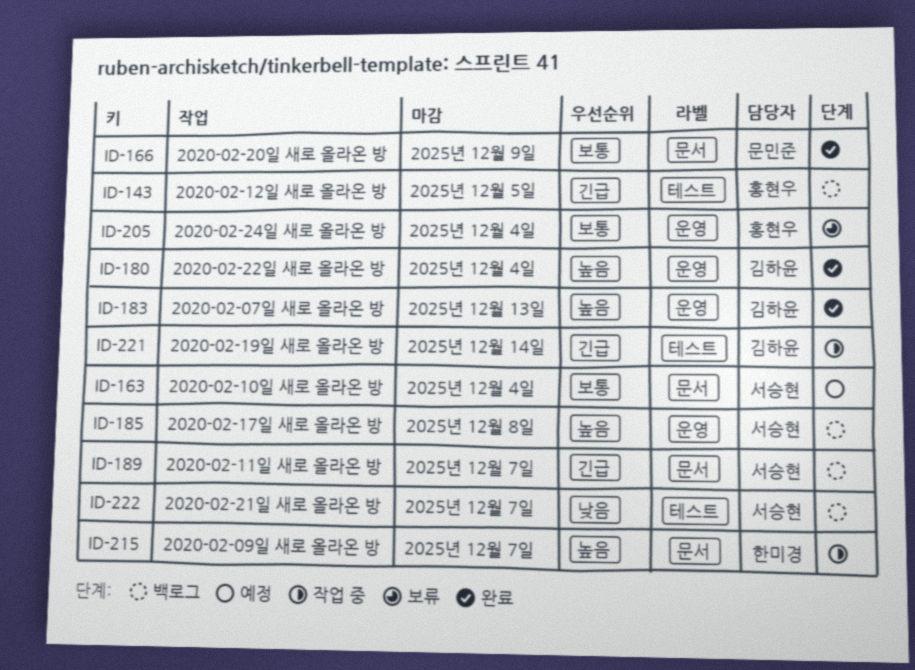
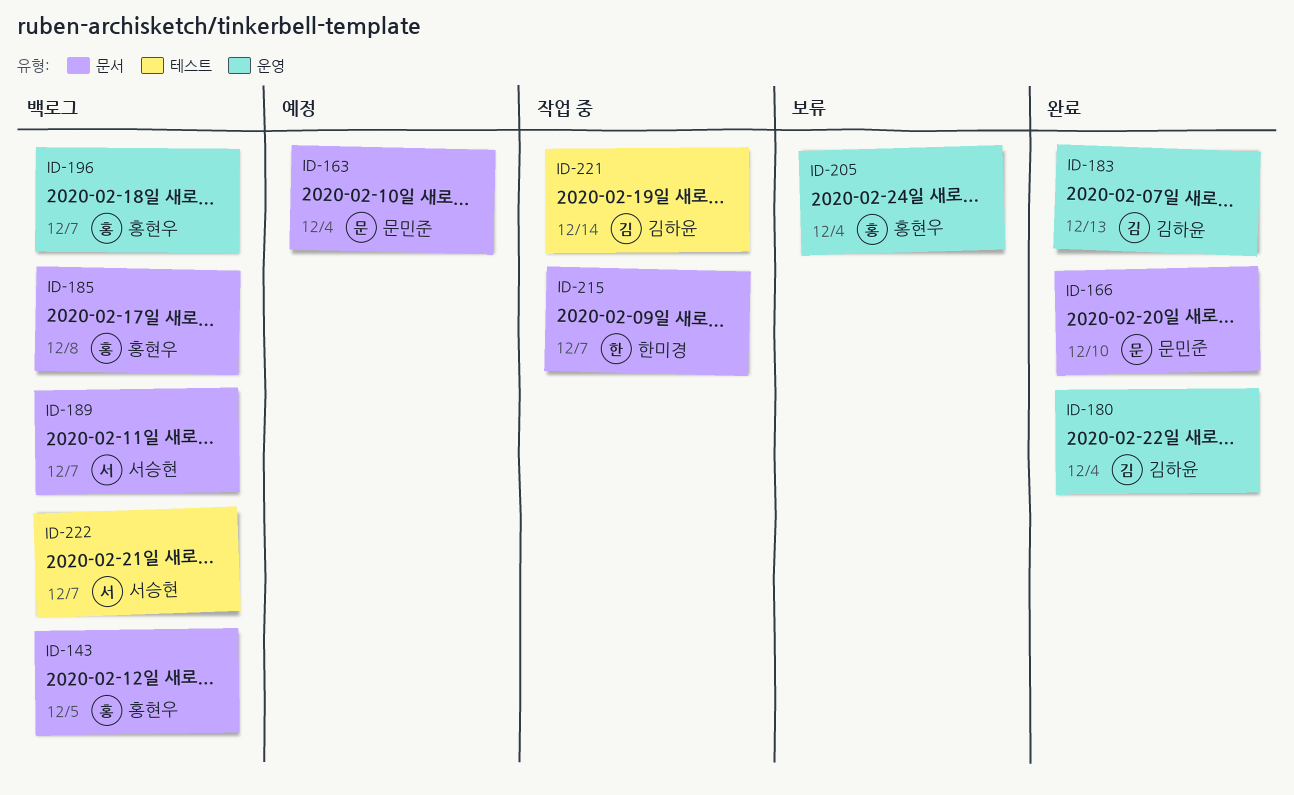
ID-143, label: 테스트 -> 문서
ID-163, owner: 서승현 -> 문민준
ID-166, due: Dec 9 -> Dec 10
ID-185, owner: 서승현 -> 홍현우
ID-185, label: 운영 -> 문서
ID-196: none -> present

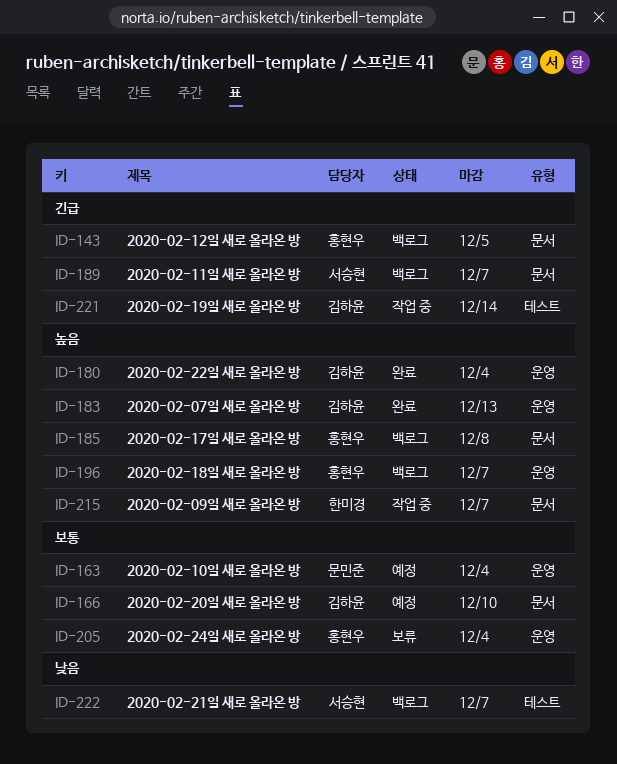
ID-163, label: 문서 -> 운영
ID-166, status: 완료 -> 예정
ID-166, owner: 문민준 -> 김하윤

